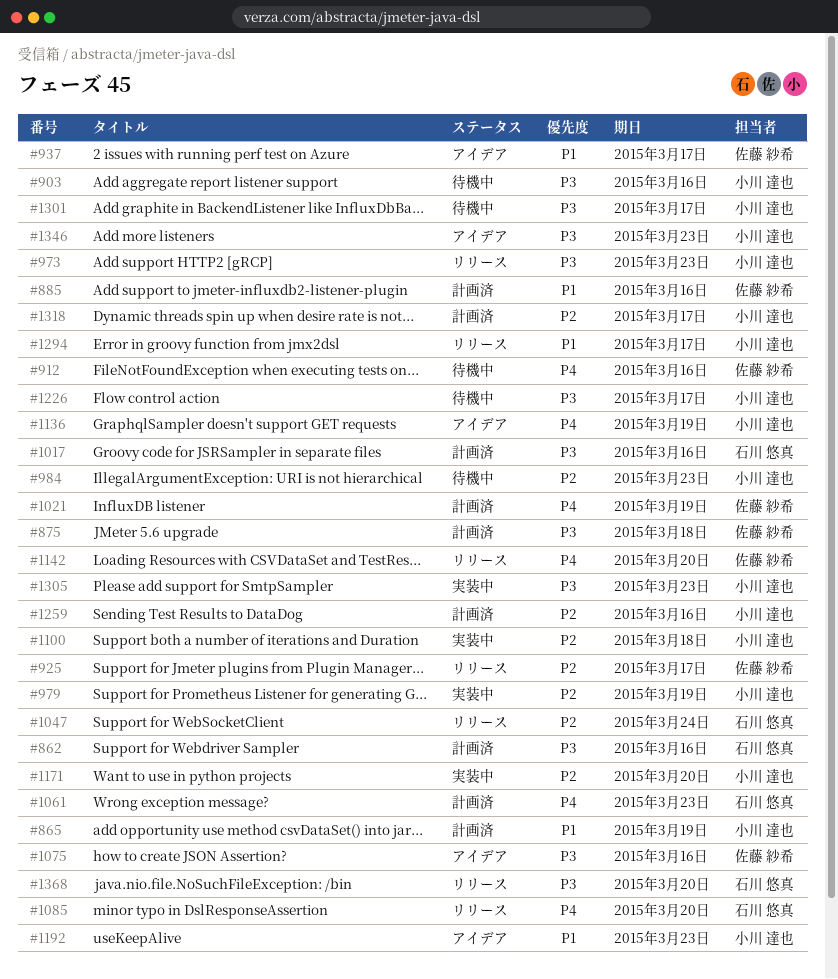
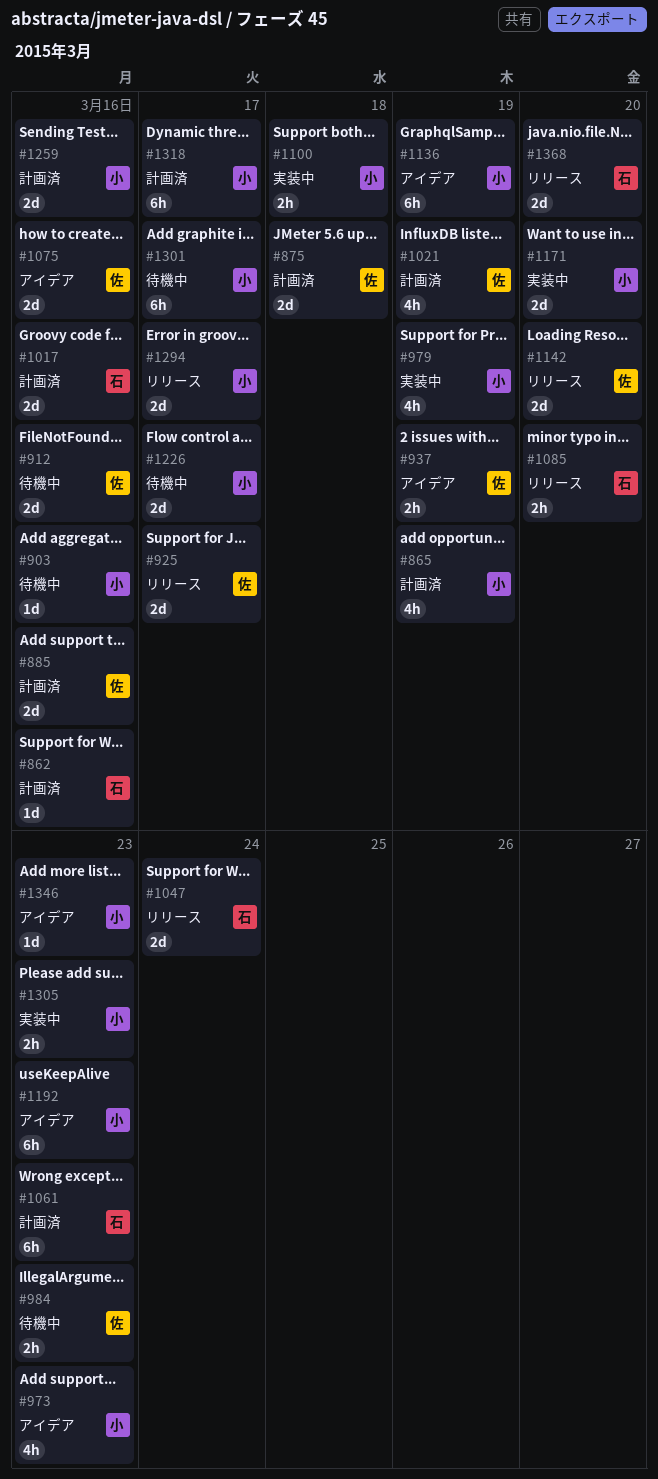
#937, due: Mar 17 -> Mar 19
#973, status: リリース -> アイデア
#984, owner: 小川 達也 -> 佐藤 紗希

